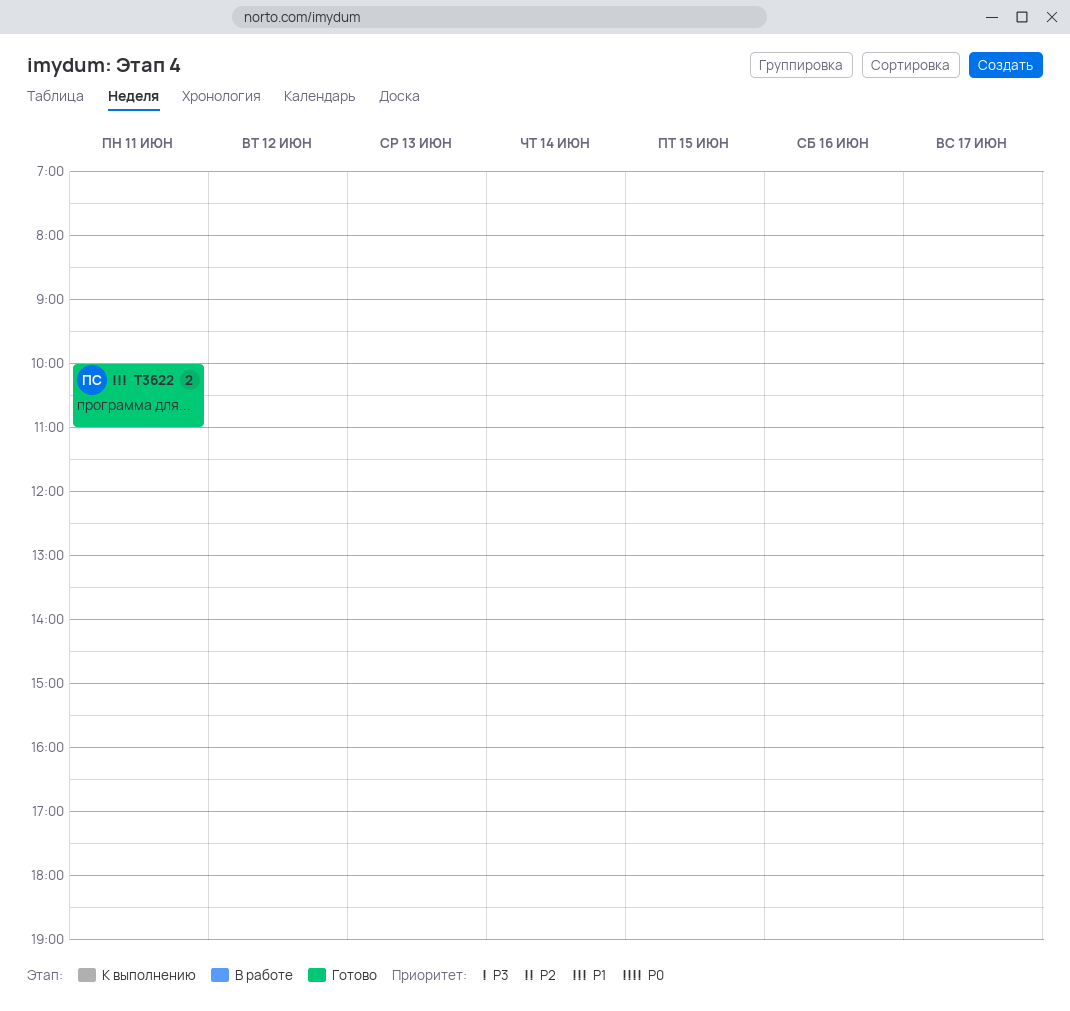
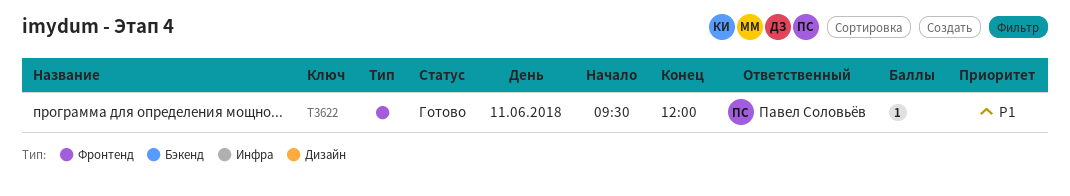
T3622, estimate: 2 -> 1
T3622, begins: 10:00 -> 09:30
T3622, ends: 11:00 -> 12:00

